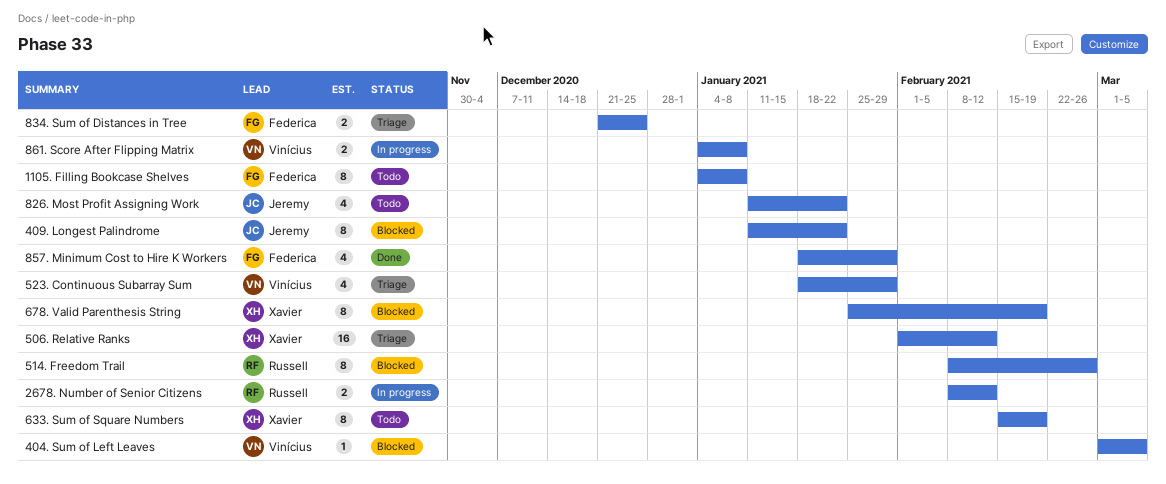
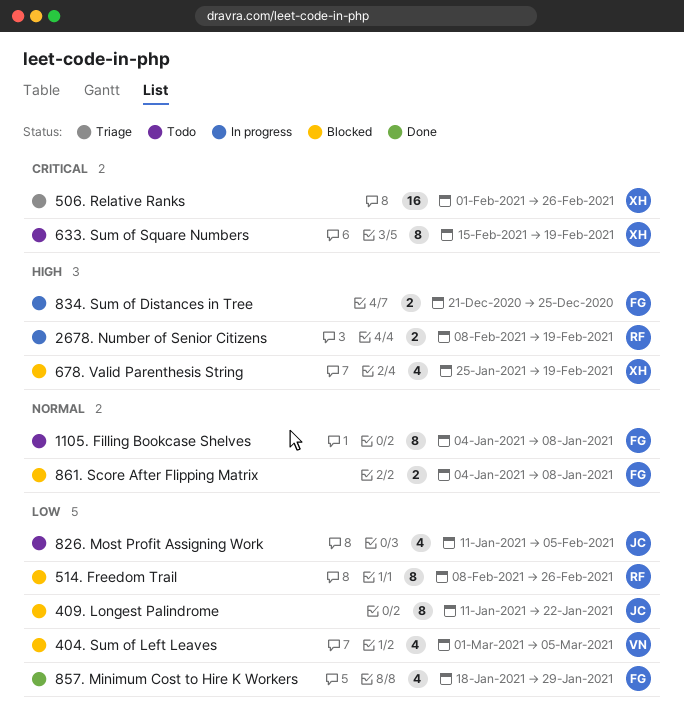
2678. Number of Senior Citizens, due: Feb 12 -> Feb 19
404. Sum of Left Leaves, estimate: 1 -> 4
506. Relative Ranks, due: Feb 12 -> Feb 26
523. Continuous Subarray Sum: present -> none
678. Valid Parenthesis String, estimate: 8 -> 4
826. Most Profit Assigning Work, due: Jan 22 -> Feb 5
834. Sum of Distances in Tree, status: Triage -> In progress
861. Score After Flipping Matrix, status: In progress -> Blocked
861. Score After Flipping Matrix, owner: Vinícius -> Federica

